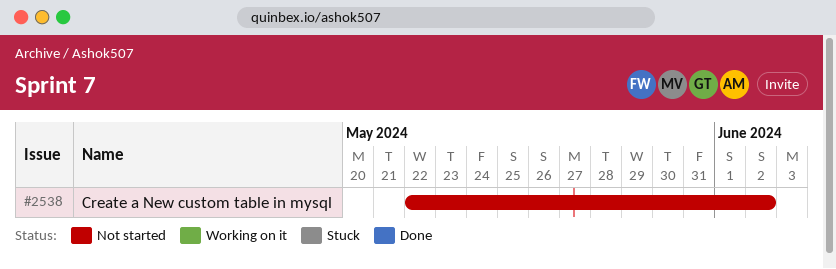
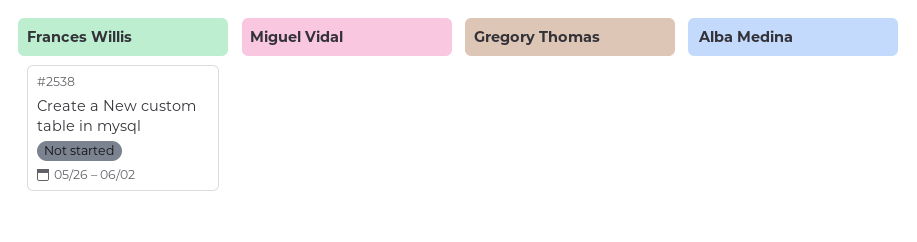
#2538, start: May 22 -> May 26

